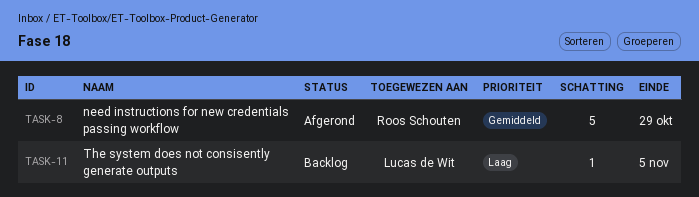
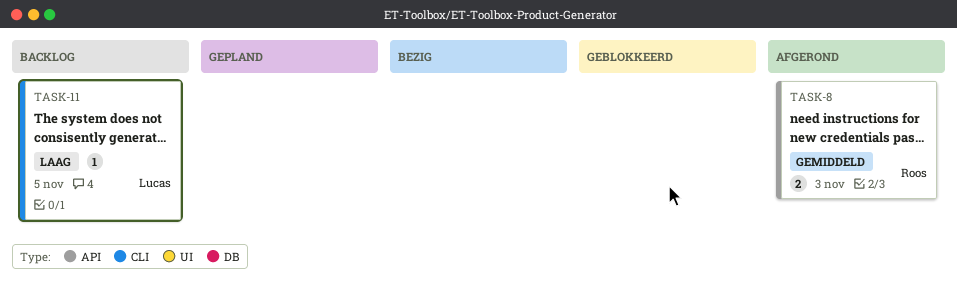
TASK-8, estimate: 5 -> 2
TASK-8, due: Oct 29 -> Nov 3

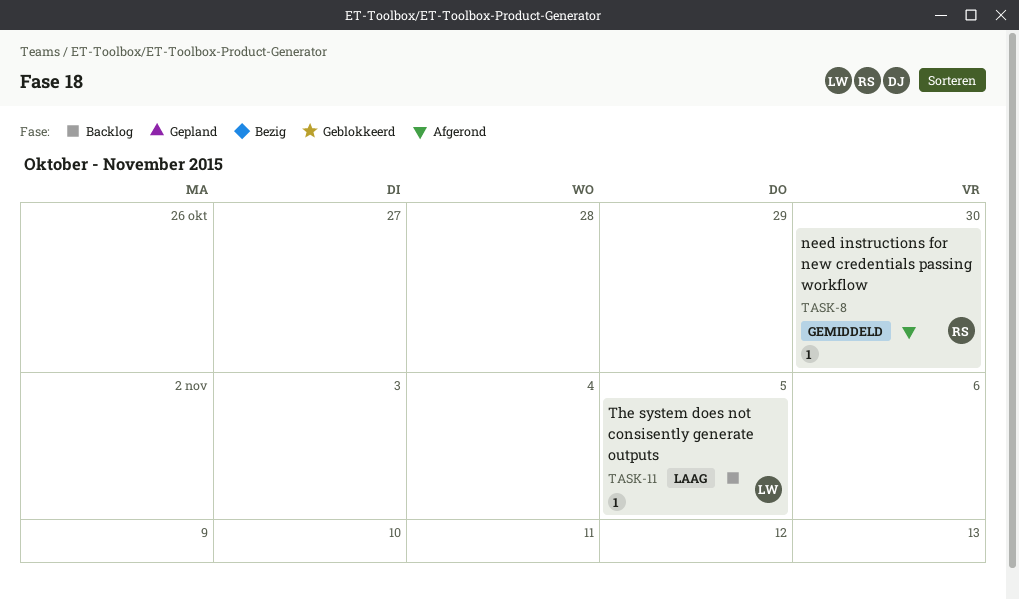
TASK-8, estimate: 2 -> 1
TASK-8, due: Nov 3 -> Oct 30

